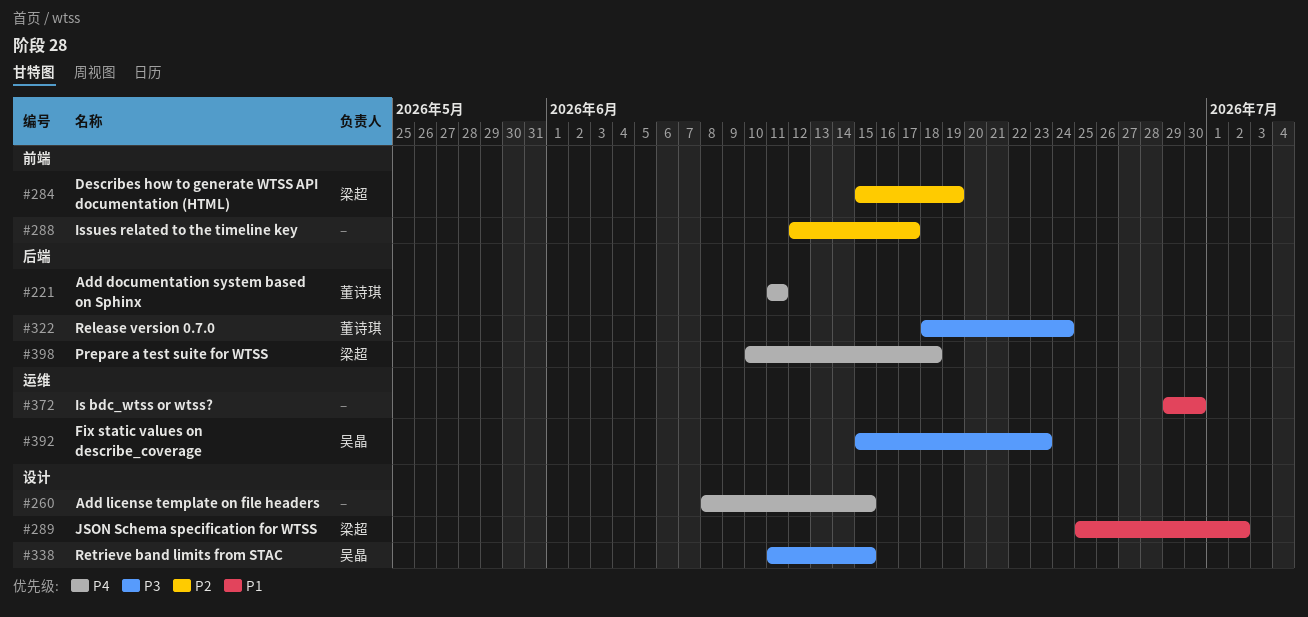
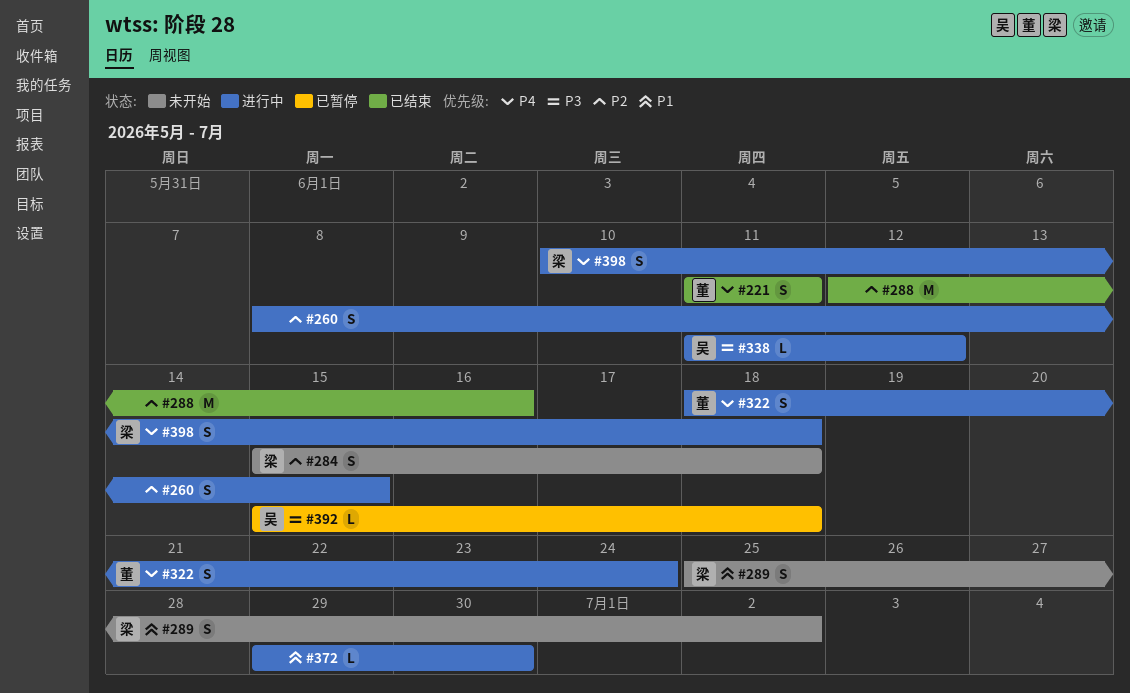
#260, priority: P4 -> P2
#284, due: Jun 19 -> Jun 18
#288, due: Jun 17 -> Jun 16
#322, priority: P3 -> P4
#338, due: Jun 15 -> Jun 12
#392, due: Jun 23 -> Jun 18

